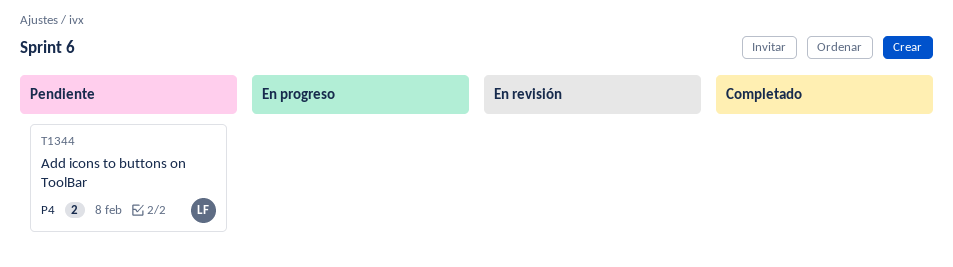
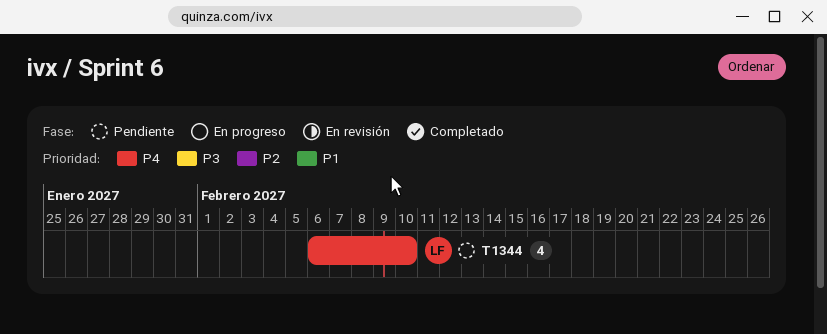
T1344, estimate: 2 -> 4
T1344, due: Feb 8 -> Feb 10

